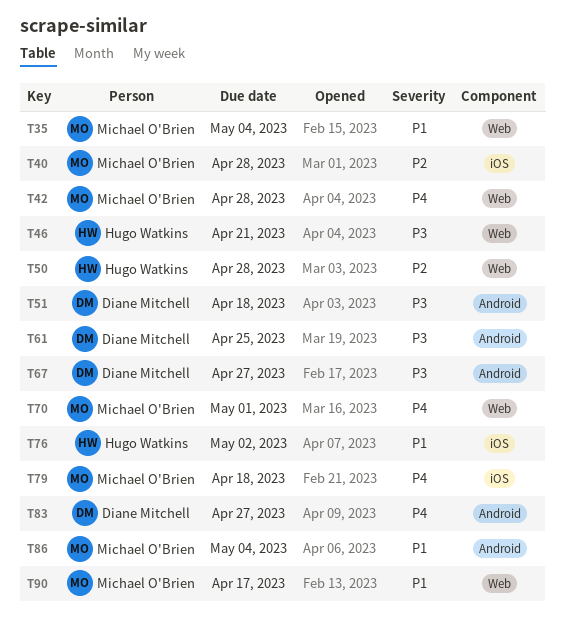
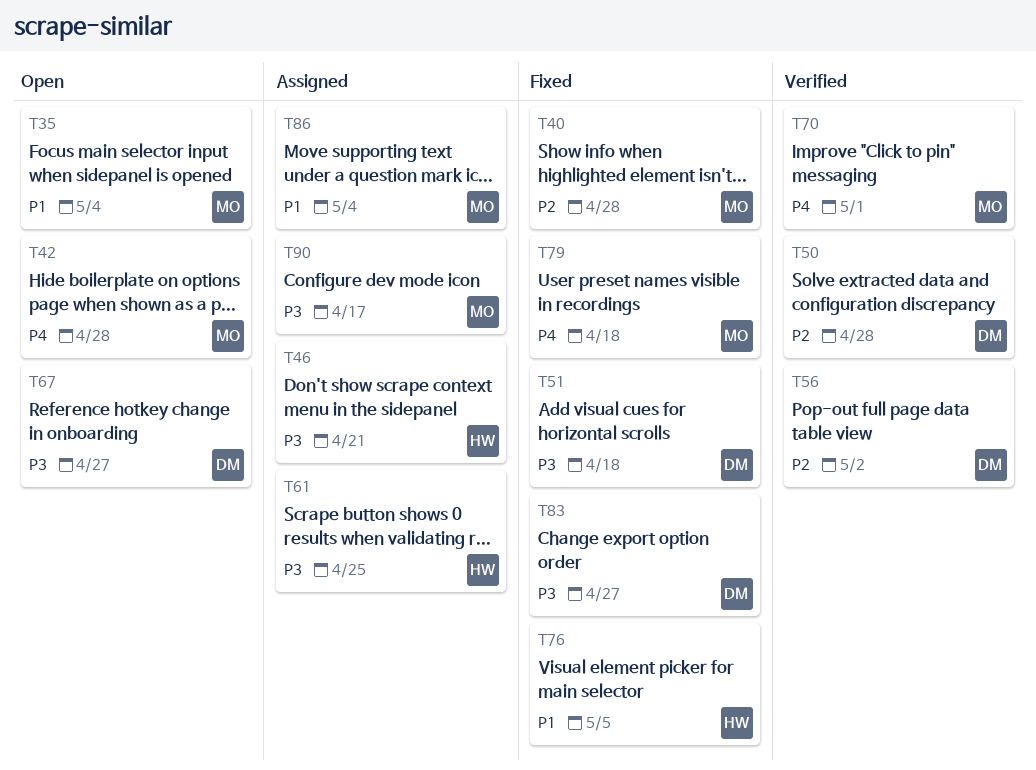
T50, owner: Hugo Watkins -> Diane Mitchell
T56: none -> present
T61, owner: Diane Mitchell -> Hugo Watkins
T76, due: May 2 -> May 5
T83, priority: P4 -> P3
T90, priority: P1 -> P3

